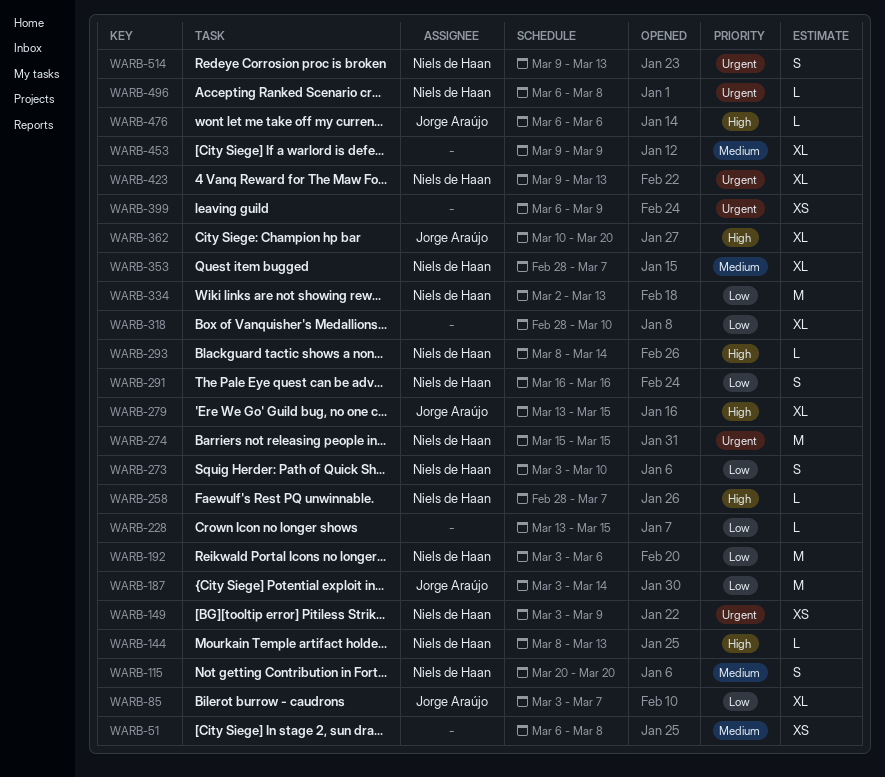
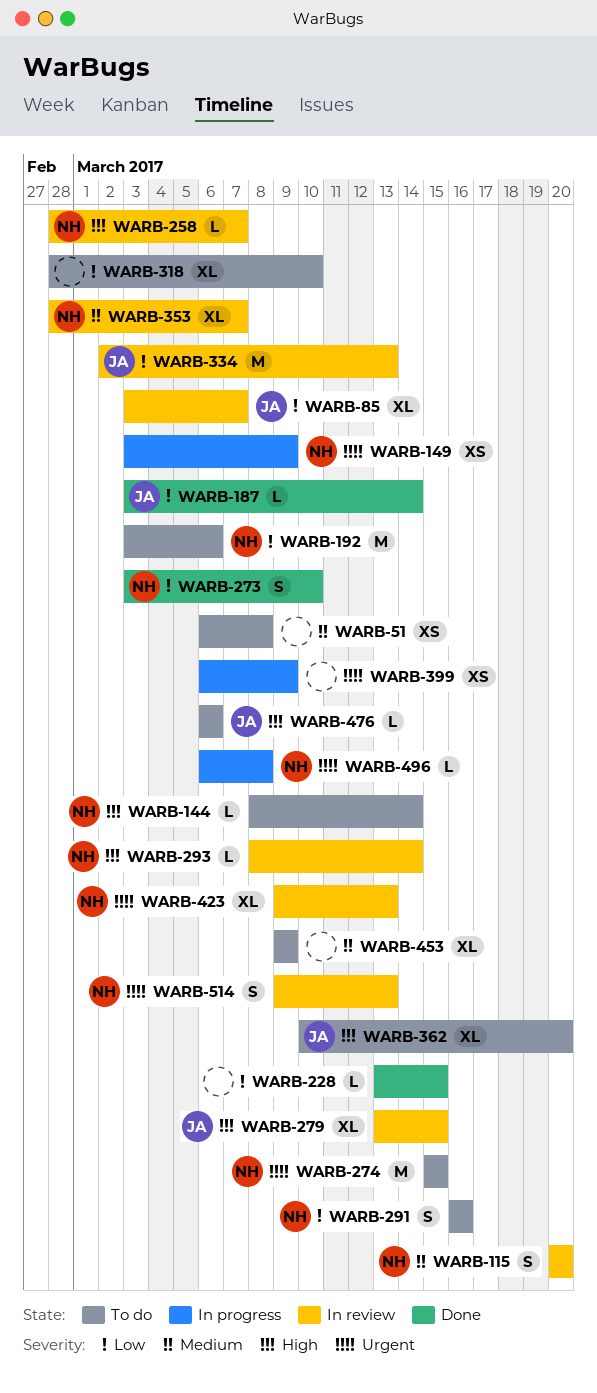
WARB-144, due: Mar 13 -> Mar 14
WARB-187, estimate: M -> L
WARB-334, owner: Niels de Haan -> Jorge Araújo

